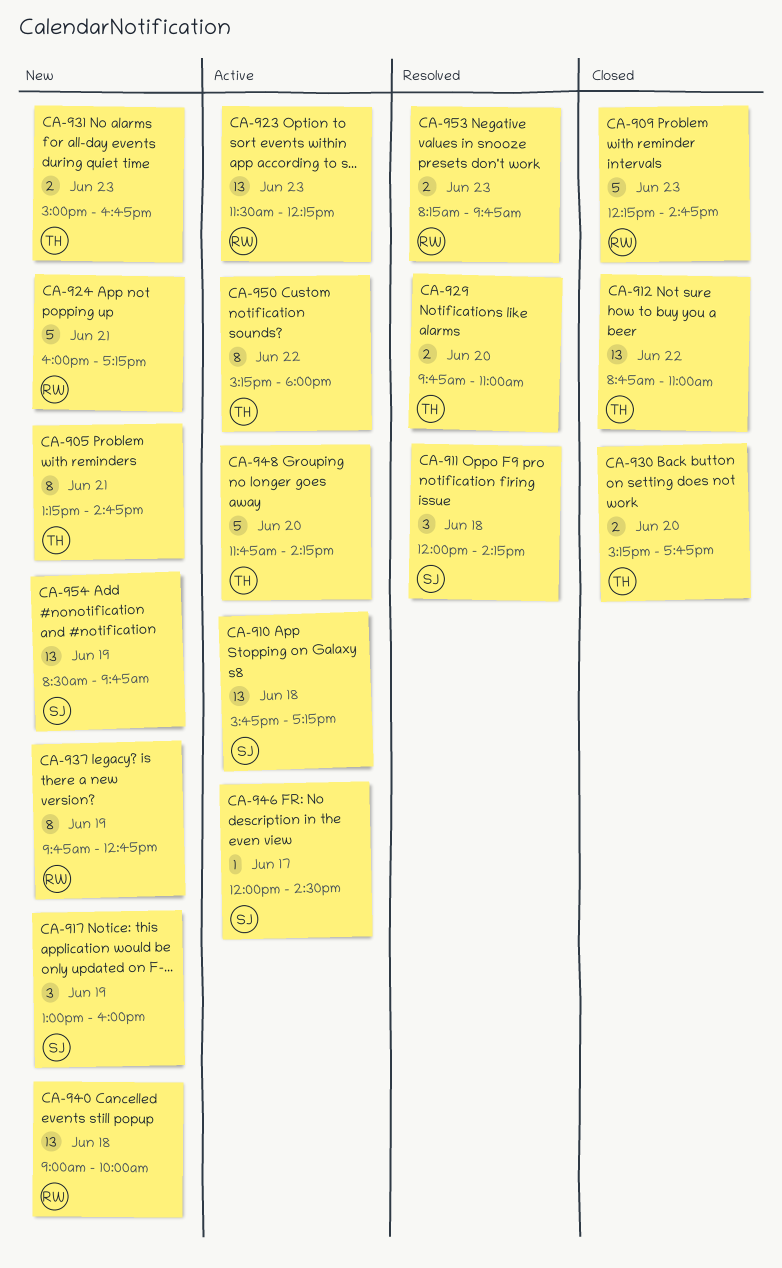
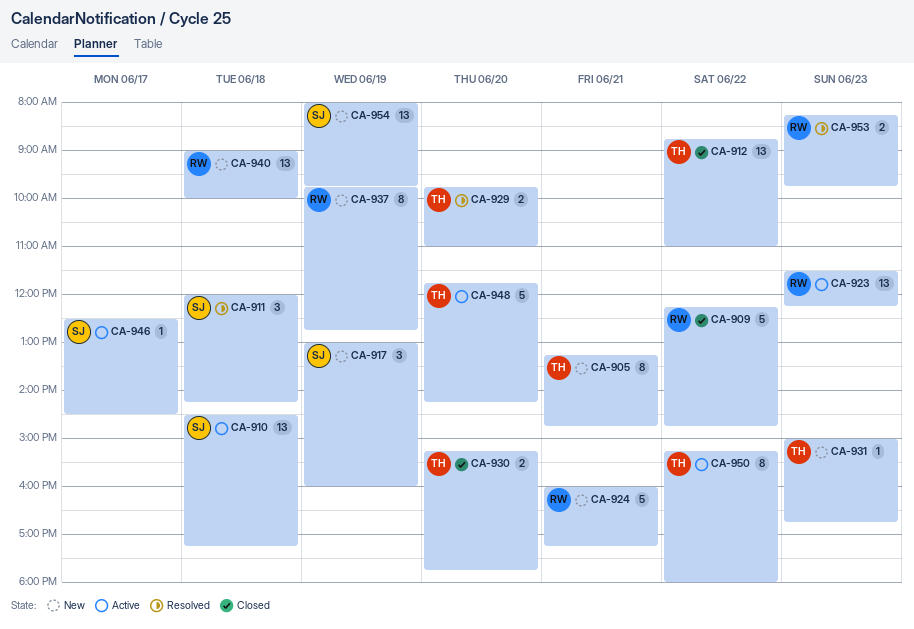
CA-909, day: Jun 23 -> Jun 22
CA-910, begins: 15:45 -> 14:30
CA-931, estimate: 2 -> 1
CA-946, begins: 12:00 -> 12:30
CA-954, begins: 08:30 -> 08:00

